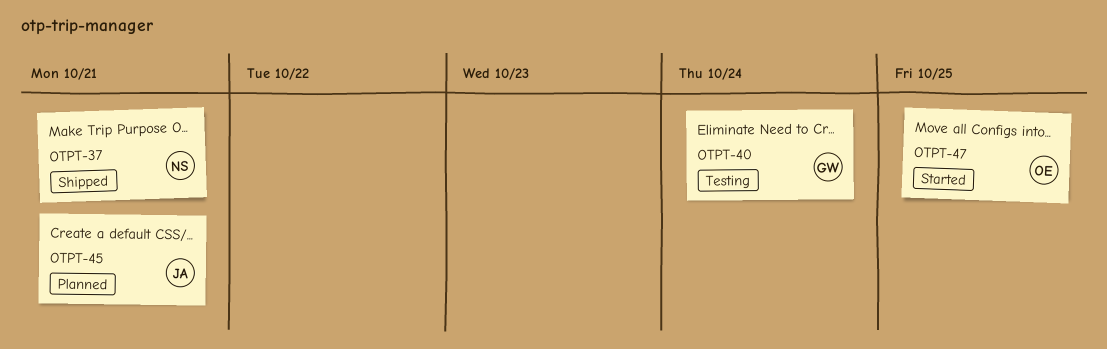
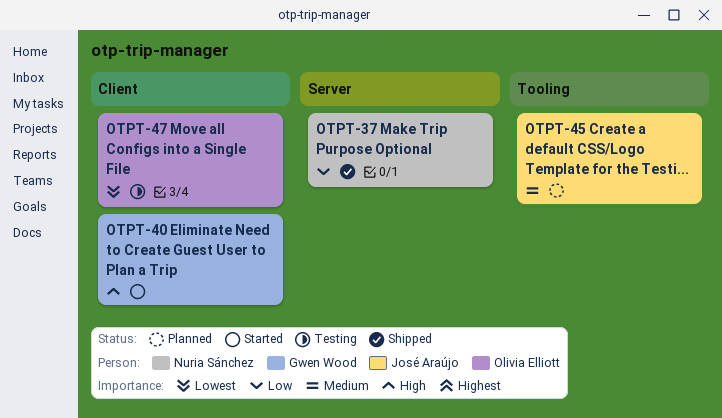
OTPT-40, status: Testing -> Started
OTPT-47, status: Started -> Testing

